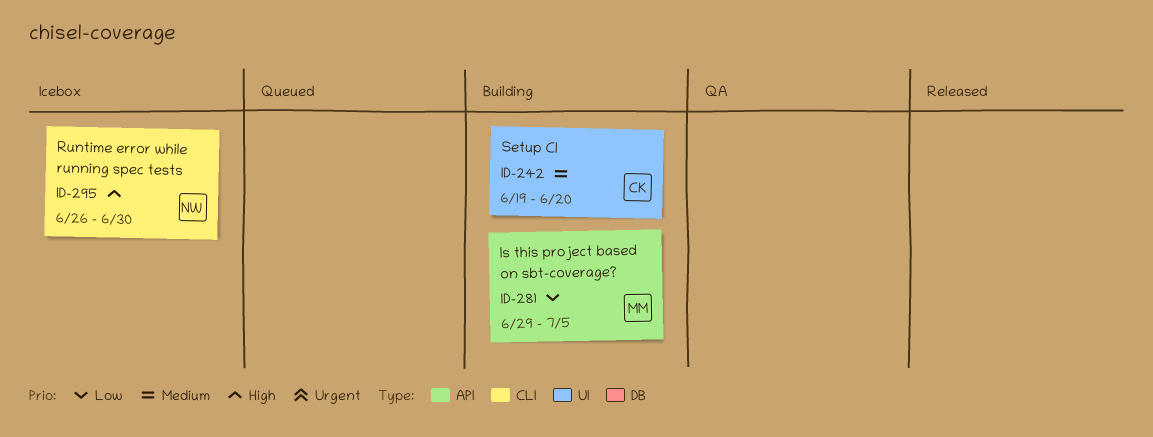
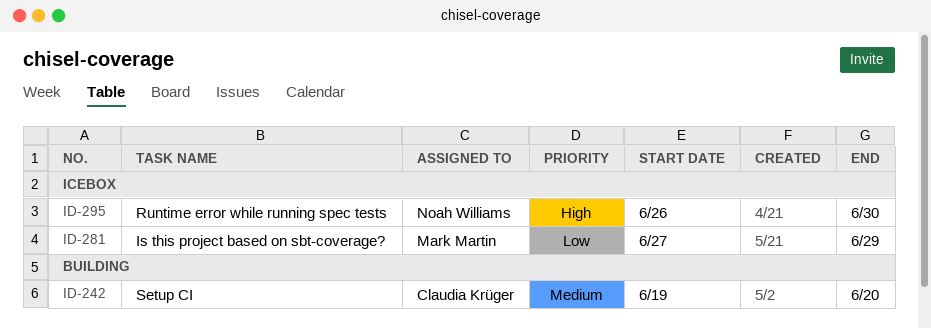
ID-281, status: Building -> Icebox
ID-281, start: Jun 29 -> Jun 27
ID-281, due: Jul 5 -> Jun 29

